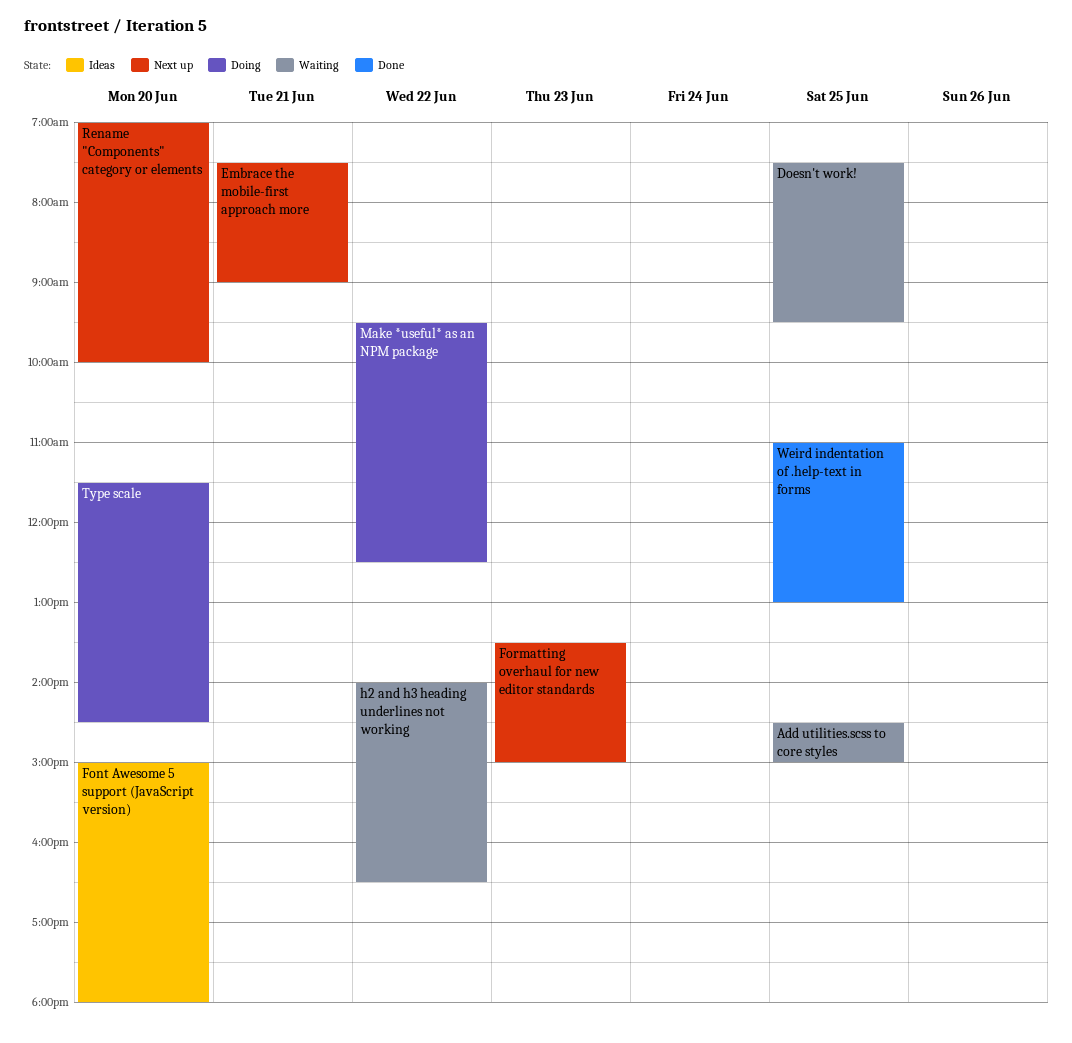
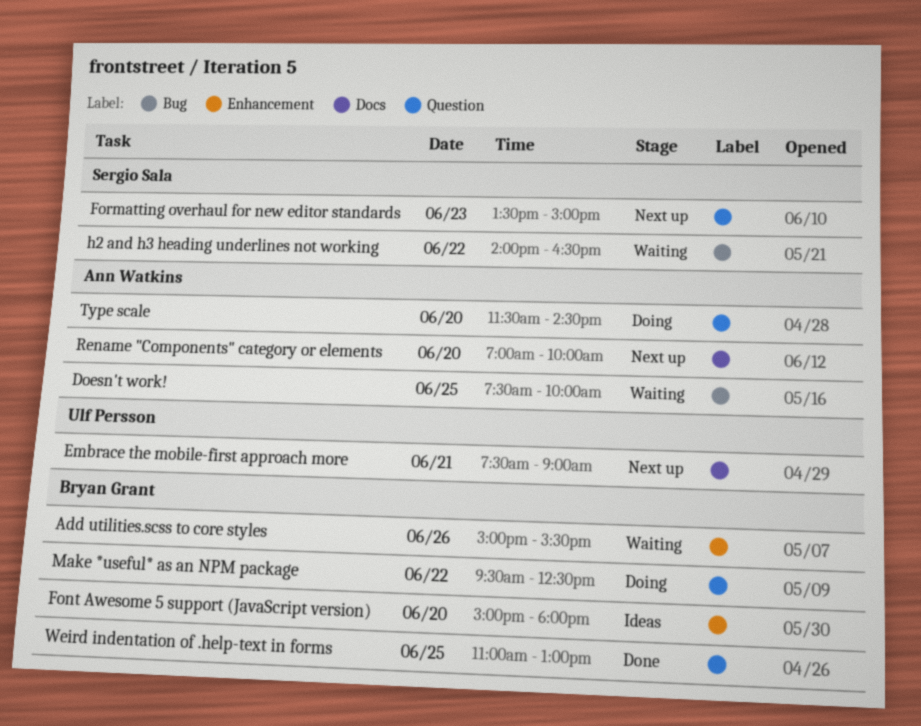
Add utilities.scss to core styles, day: Jun 25 -> Jun 26
Add utilities.scss to core styles, begins: 14:30 -> 15:00
Add utilities.scss to core styles, ends: 15:00 -> 15:30
Doesn't work!, ends: 09:30 -> 10:00

